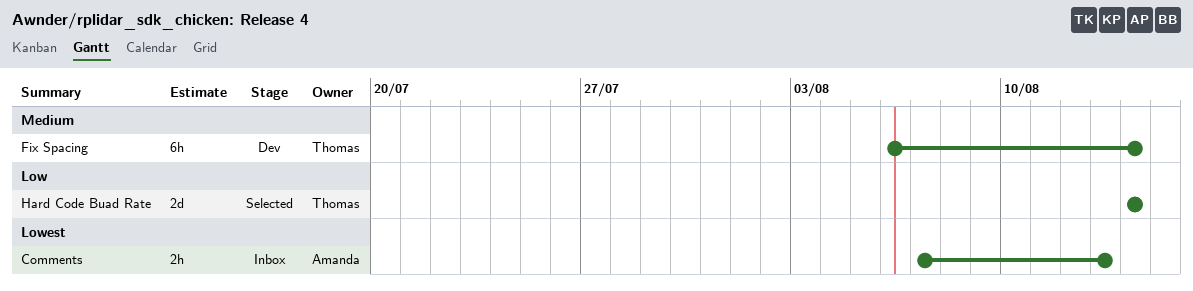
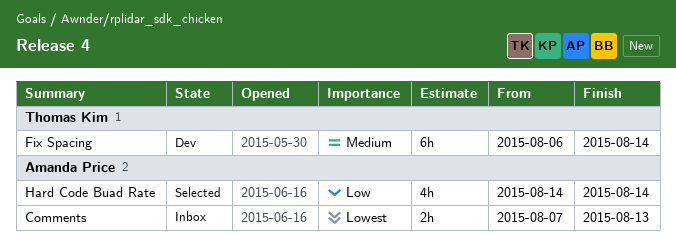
Hard Code Buad Rate, owner: Thomas Kim -> Amanda Price
Hard Code Buad Rate, estimate: 2d -> 4h

